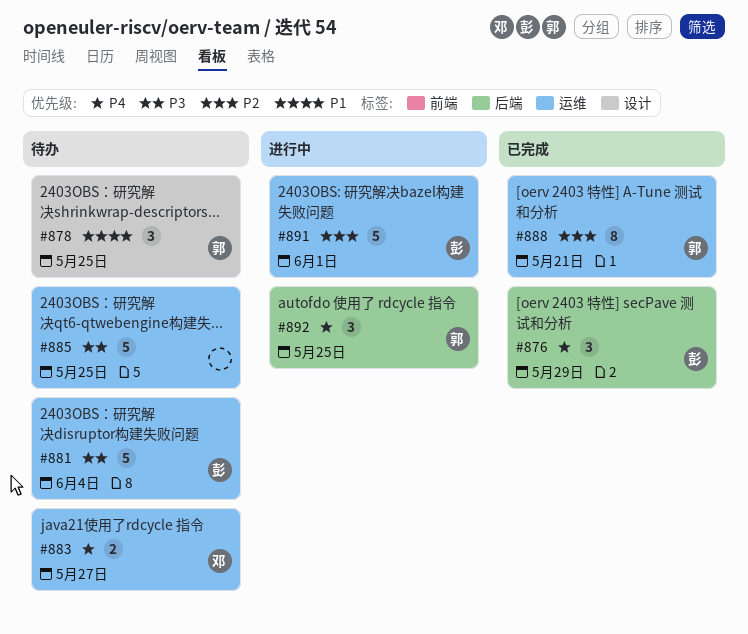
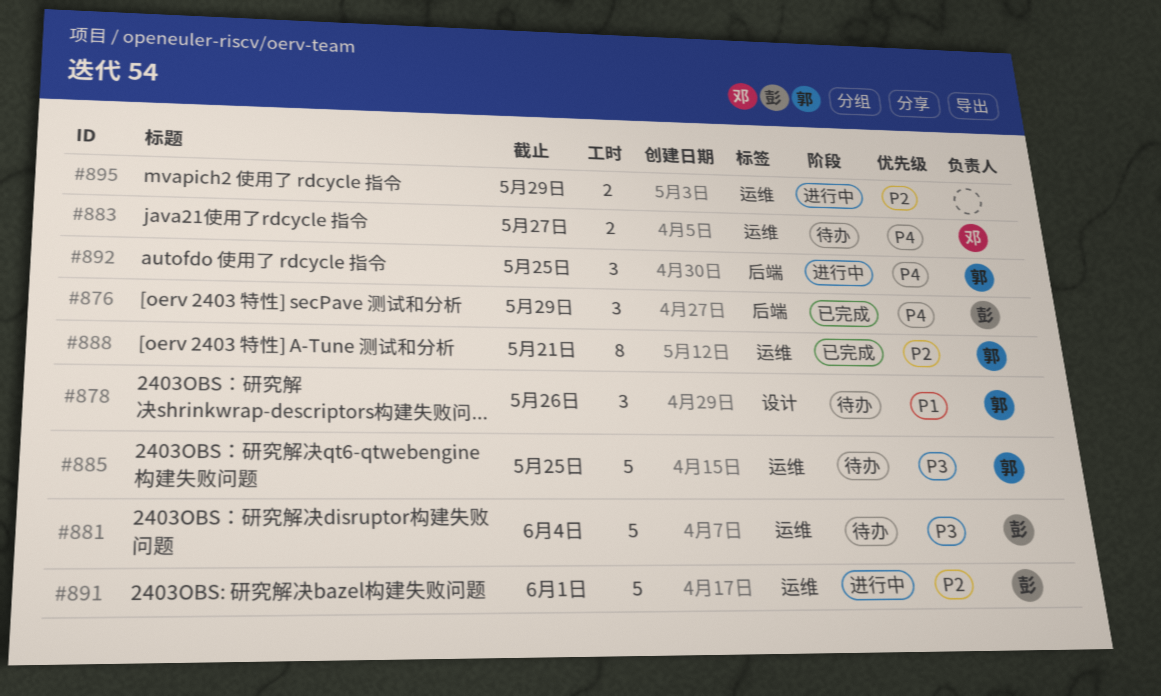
#878, due: May 25 -> May 26
#885, owner: none -> 郭
#895: none -> present

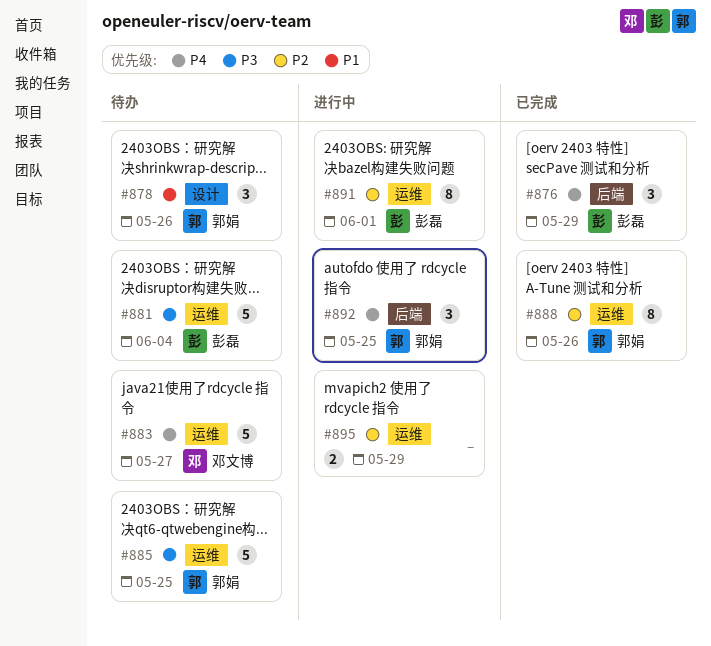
#883, estimate: 2 -> 5
#888, due: May 21 -> May 26
#891, estimate: 5 -> 8

